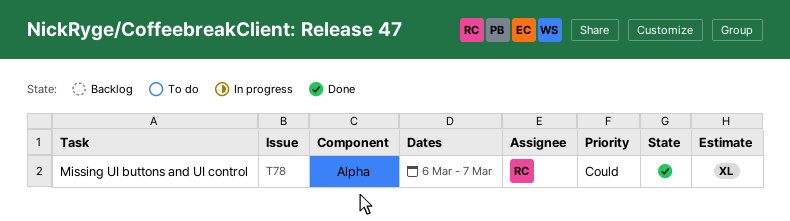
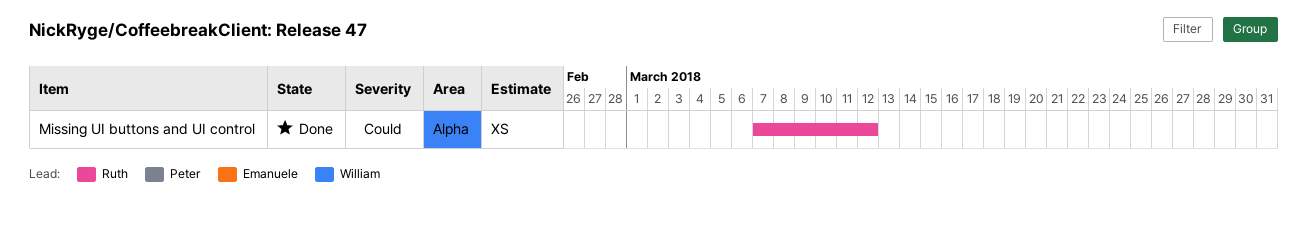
Missing UI buttons and UI control, estimate: XL -> XS
Missing UI buttons and UI control, start: Mar 6 -> Mar 7
Missing UI buttons and UI control, due: Mar 7 -> Mar 12

